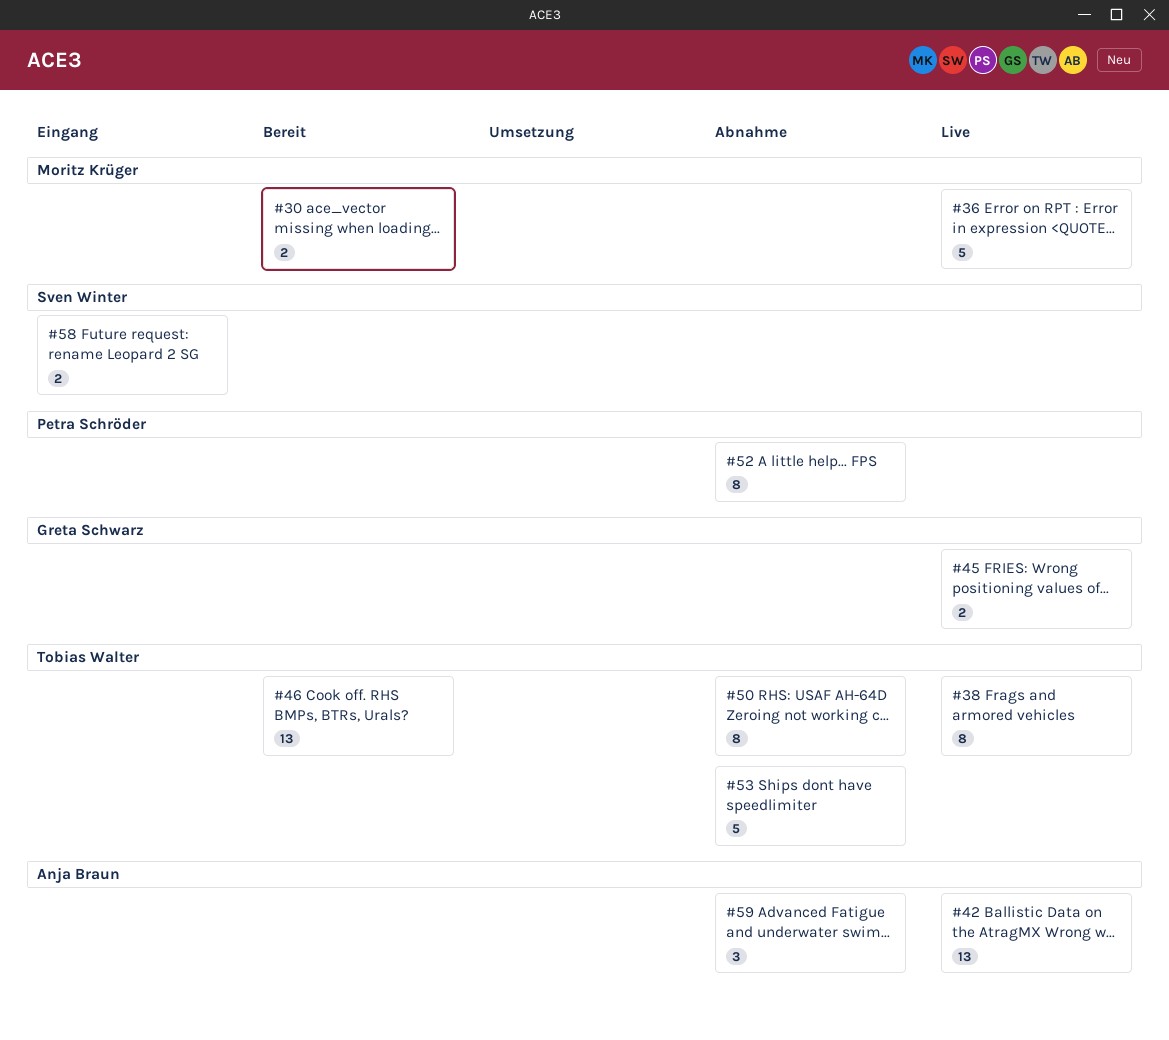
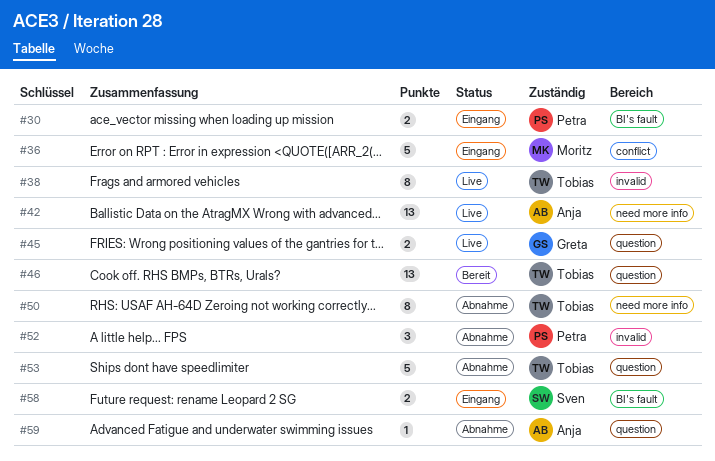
#30, status: Bereit -> Eingang
#30, owner: Moritz Krüger -> Petra Schröder
#36, status: Live -> Eingang
#52, estimate: 8 -> 3
#59, estimate: 3 -> 1

